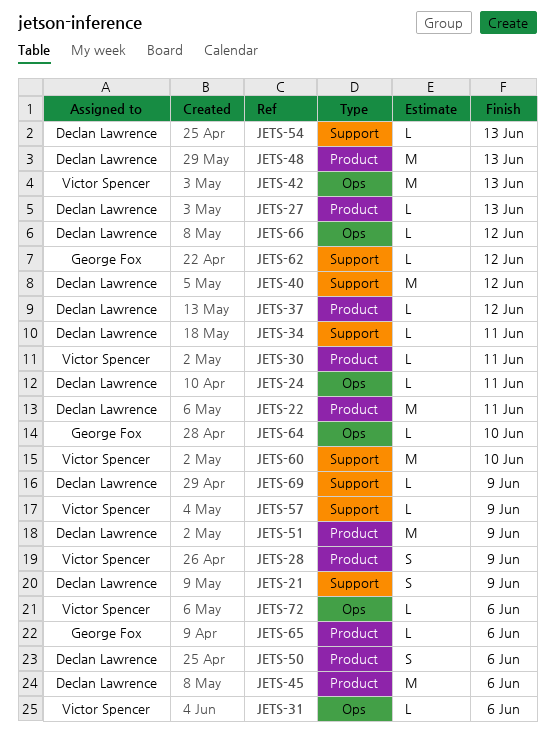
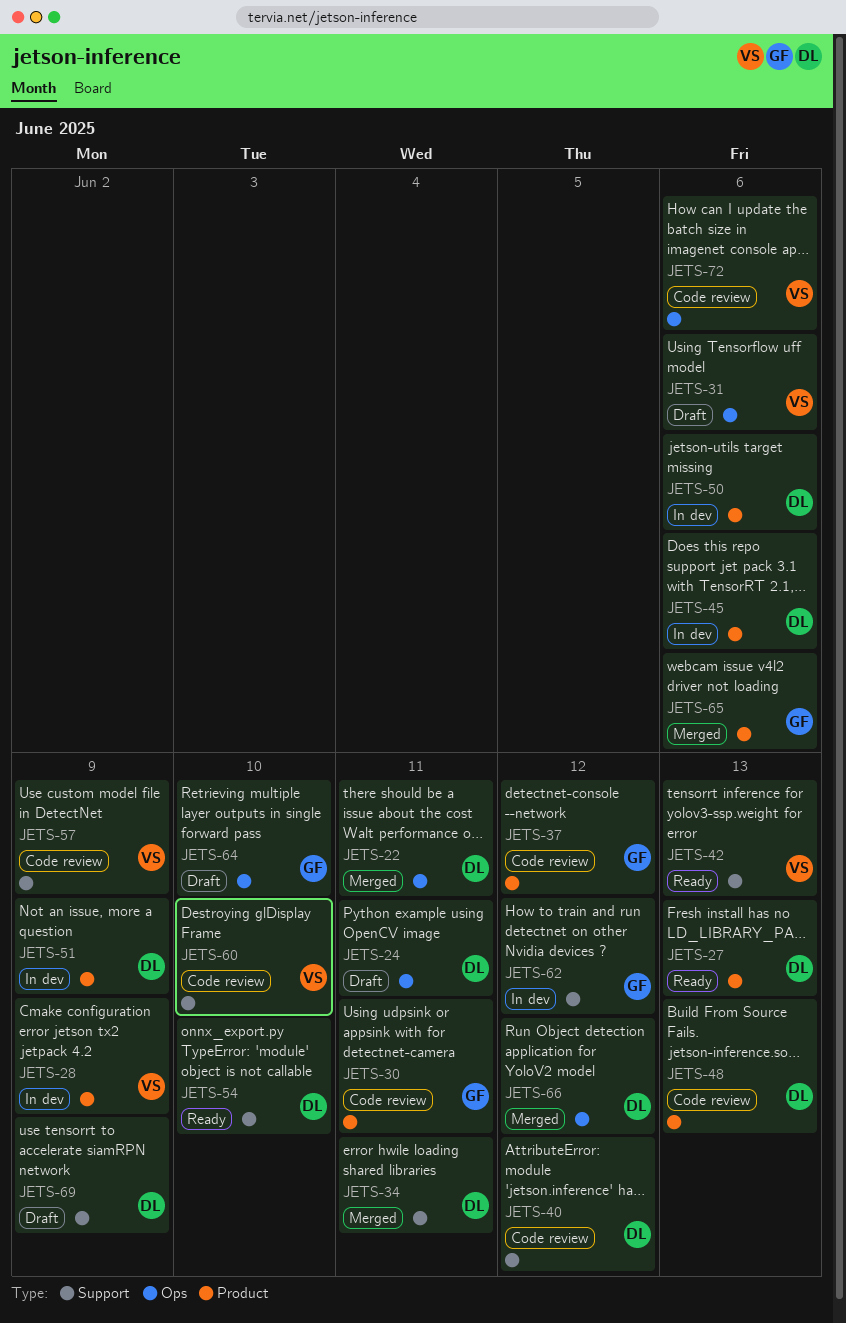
JETS-21: present -> none
JETS-22, label: Product -> Ops
JETS-30, owner: Victor Spencer -> George Fox
JETS-37, owner: Declan Lawrence -> George Fox
JETS-42, label: Ops -> Support
JETS-54, due: Jun 13 -> Jun 10

